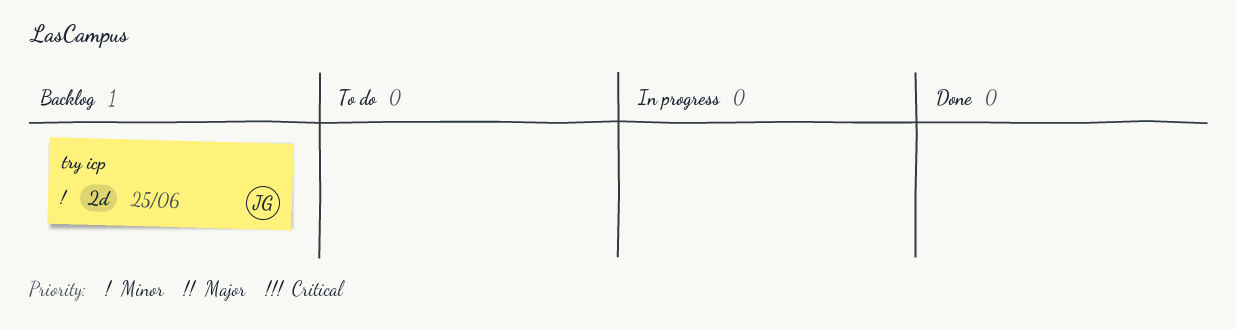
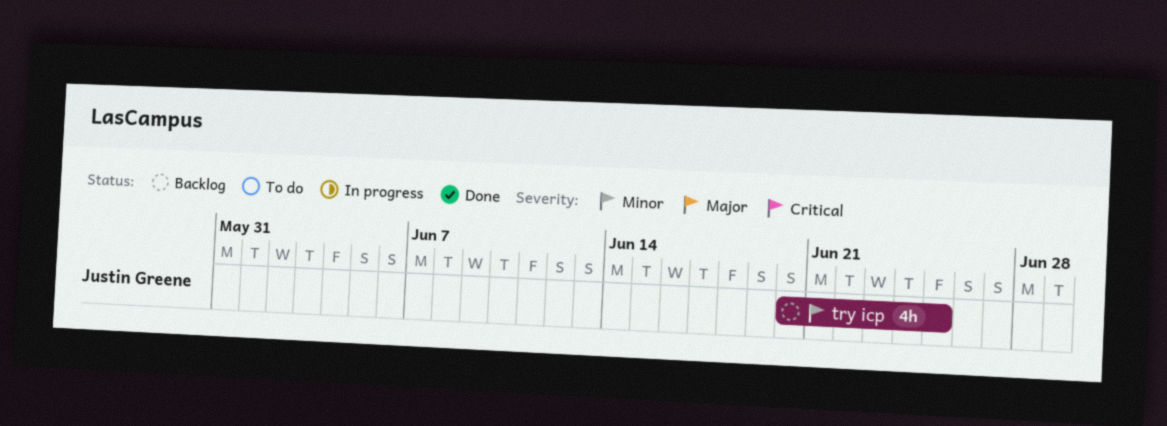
try icp, estimate: 2d -> 4h

